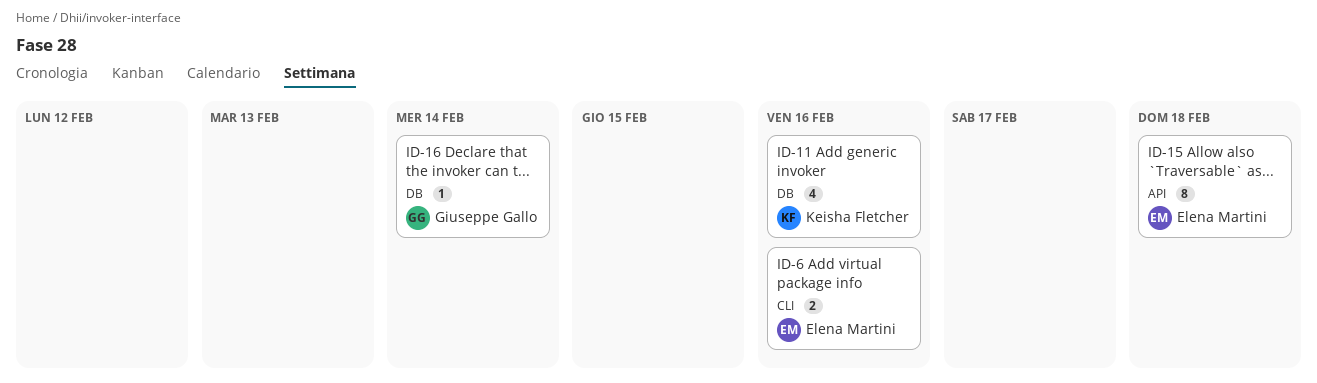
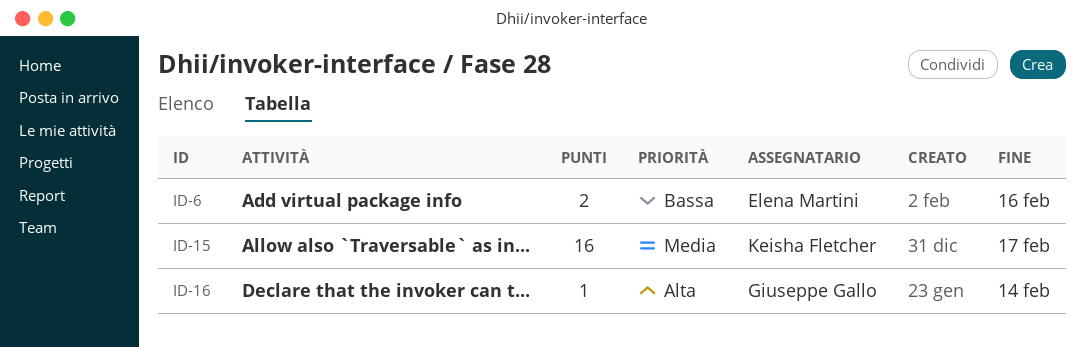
ID-11: present -> none
ID-15, owner: Elena Martini -> Keisha Fletcher
ID-15, estimate: 8 -> 16
ID-15, due: Feb 18 -> Feb 17

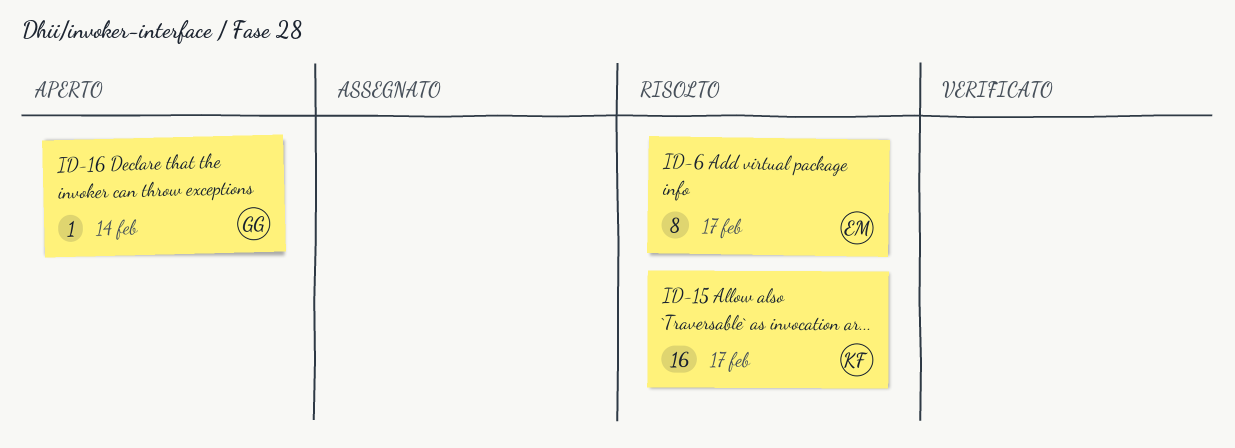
ID-6, estimate: 2 -> 8
ID-6, due: Feb 16 -> Feb 17

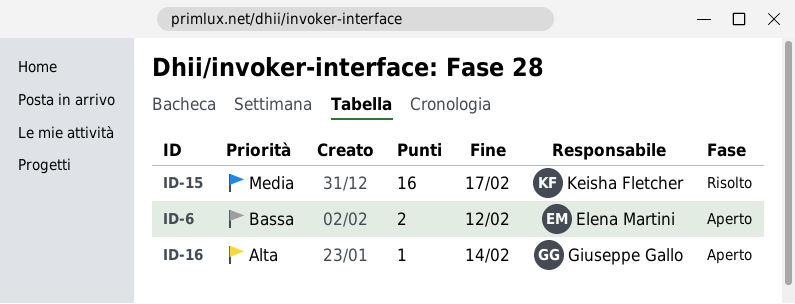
ID-6, status: Risolto -> Aperto
ID-6, estimate: 8 -> 2
ID-6, due: Feb 17 -> Feb 12

